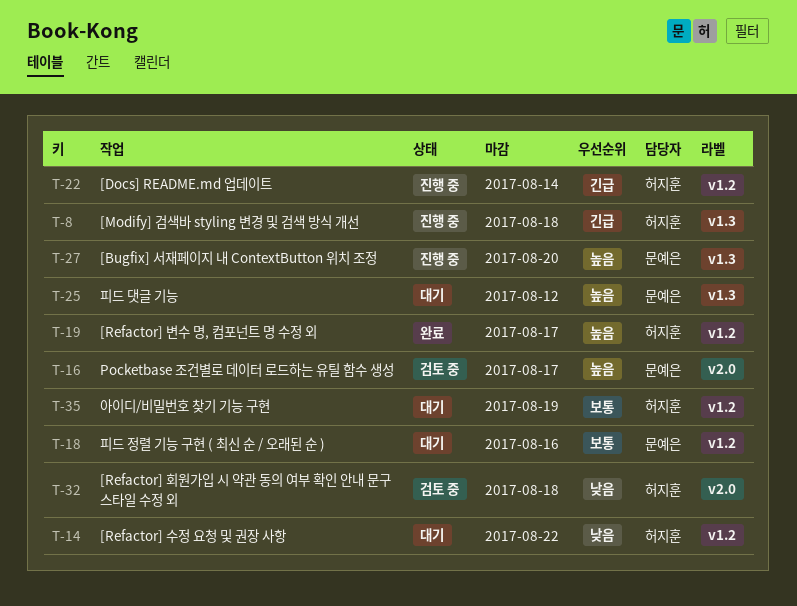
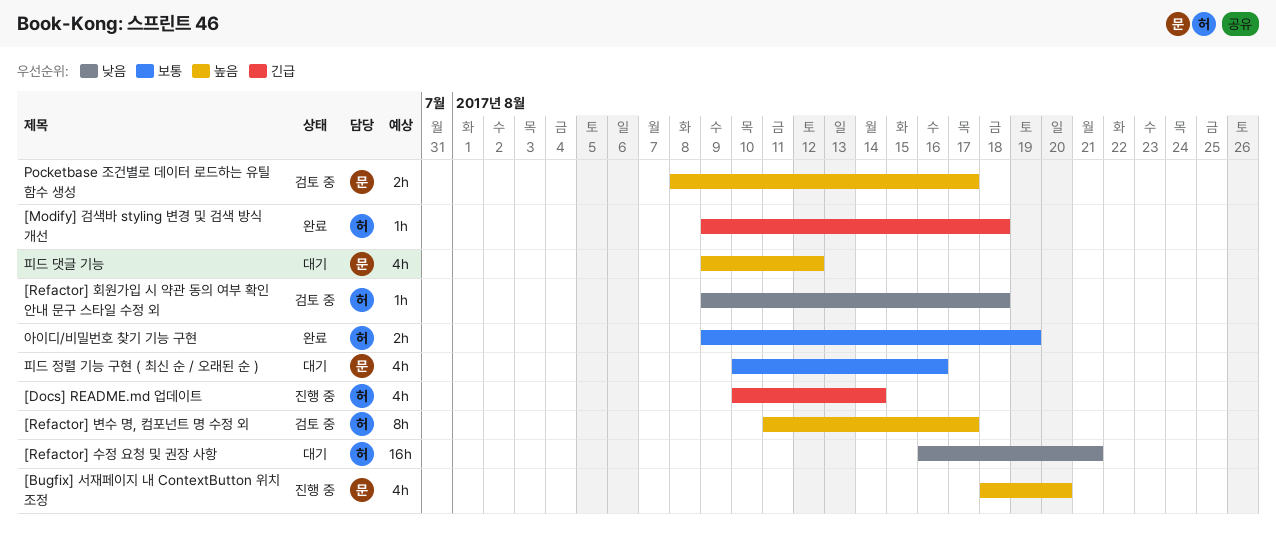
[Modify] 검색바 styling 변경 및 검색 방식 개선, status: 진행 중 -> 완료
[Refactor] 변수 명, 컴포넌트 명 수정 외, status: 완료 -> 검토 중
[Refactor] 수정 요청 및 권장 사항, due: Aug 22 -> Aug 21
아이디/비밀번호 찾기 기능 구현, status: 대기 -> 완료

